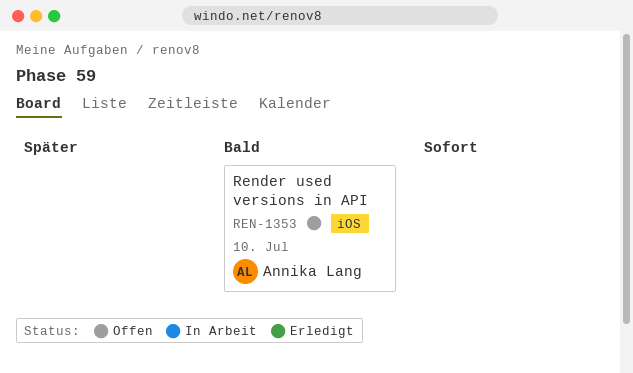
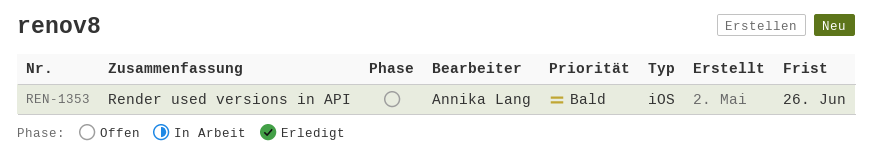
REN-1353, due: Jul 10 -> Jun 26

